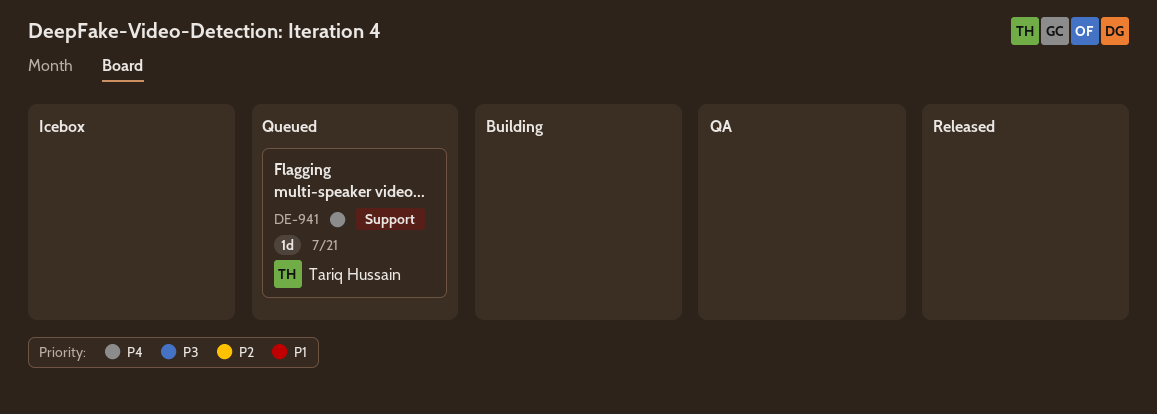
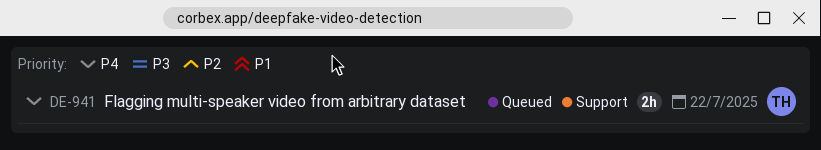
DE-941, estimate: 1d -> 2h
DE-941, due: Jul 21 -> Jul 22

